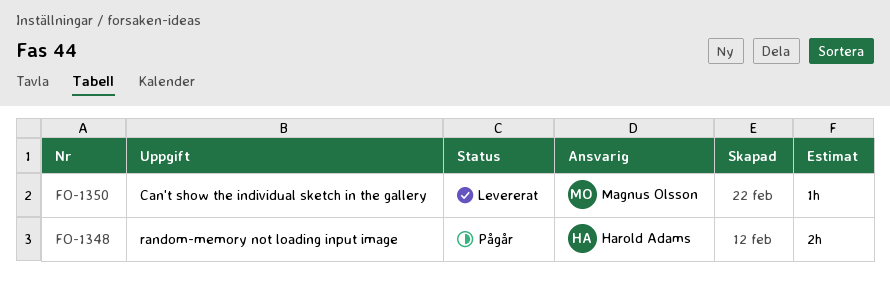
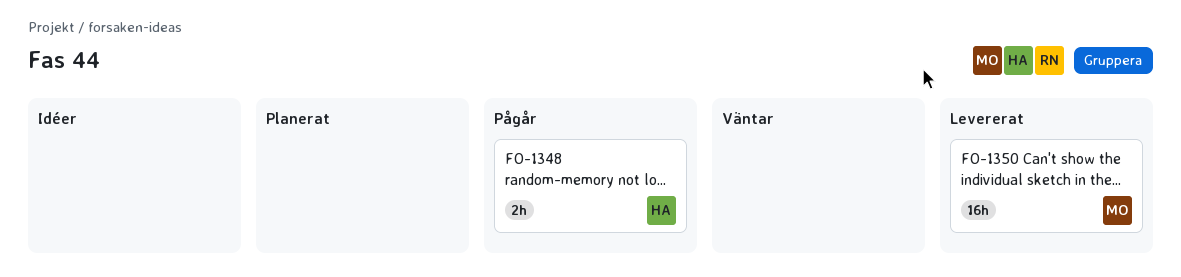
FO-1350, estimate: 1h -> 16h

